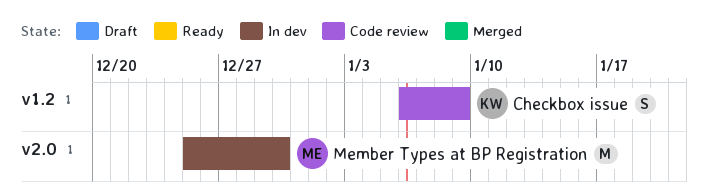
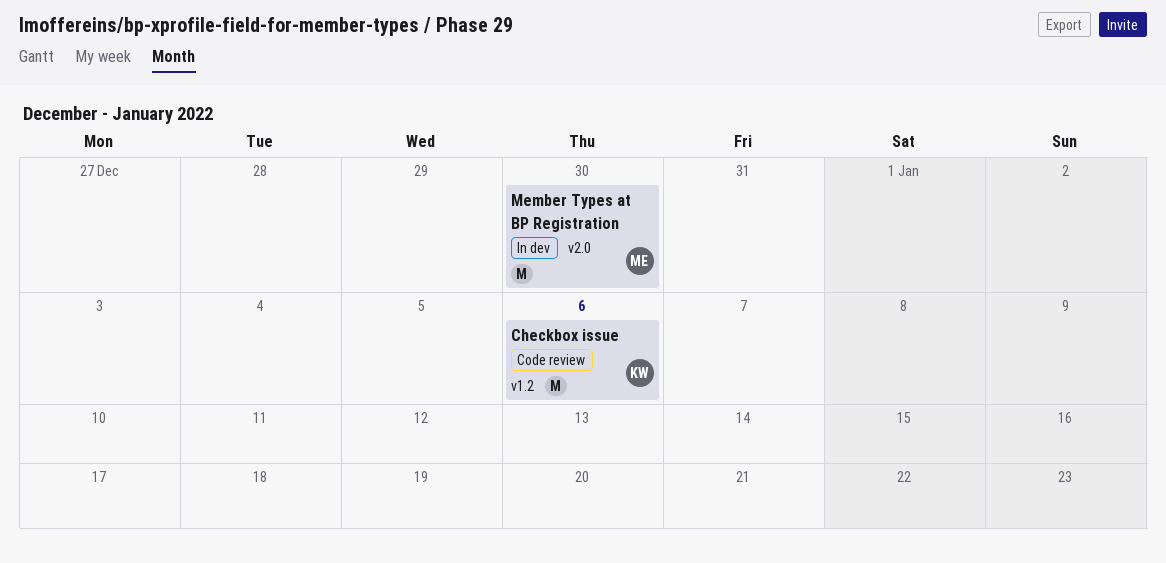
Checkbox issue, estimate: S -> M
Checkbox issue, due: Jan 9 -> Jan 6

